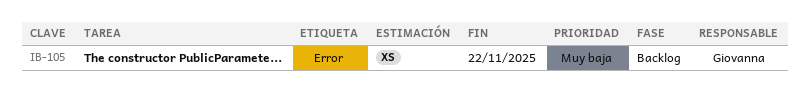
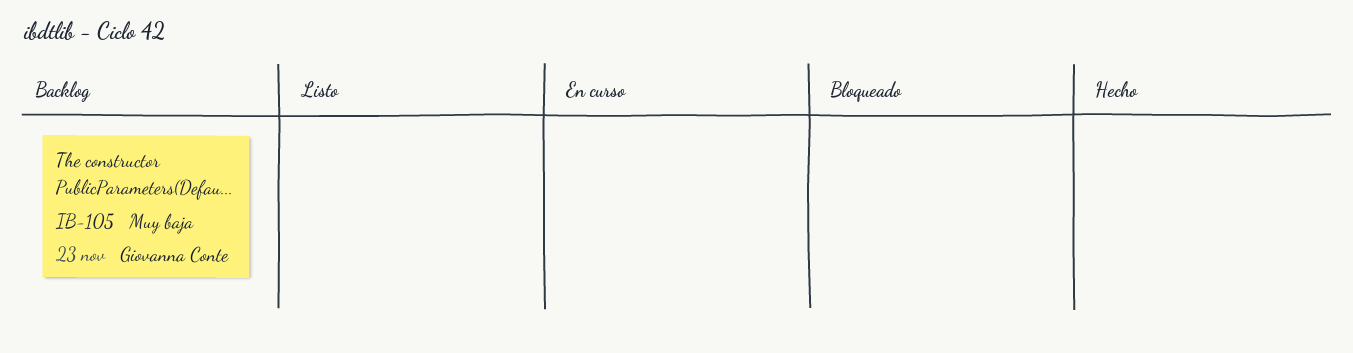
IB-105, due: Nov 22 -> Nov 23

